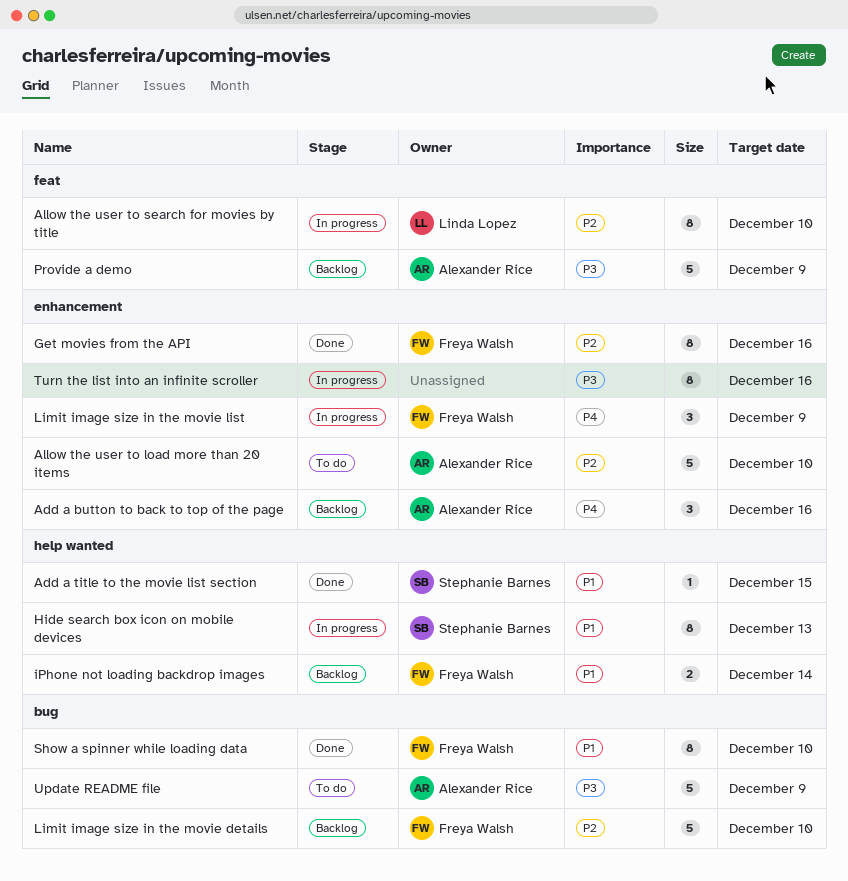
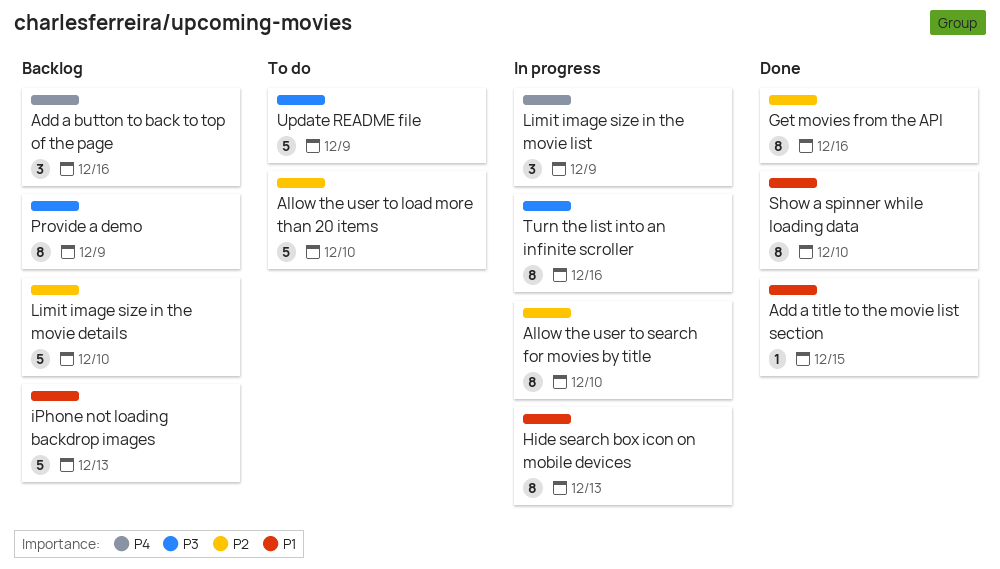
iPhone not loading backdrop images, estimate: 2 -> 5
iPhone not loading backdrop images, due: Dec 14 -> Dec 13
Provide a demo, estimate: 5 -> 8

